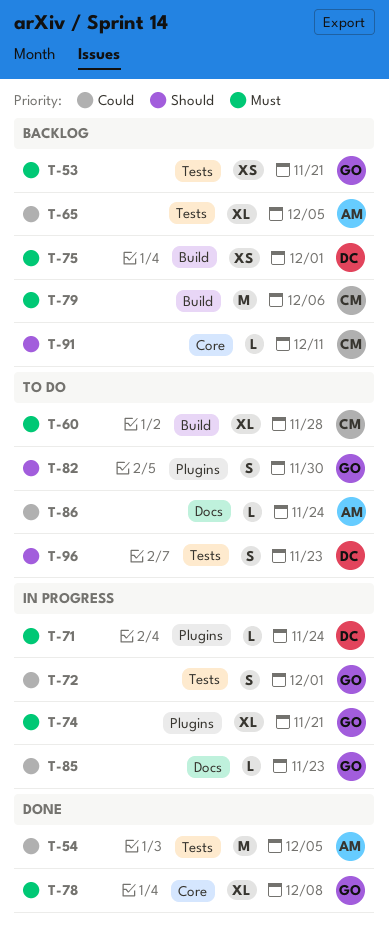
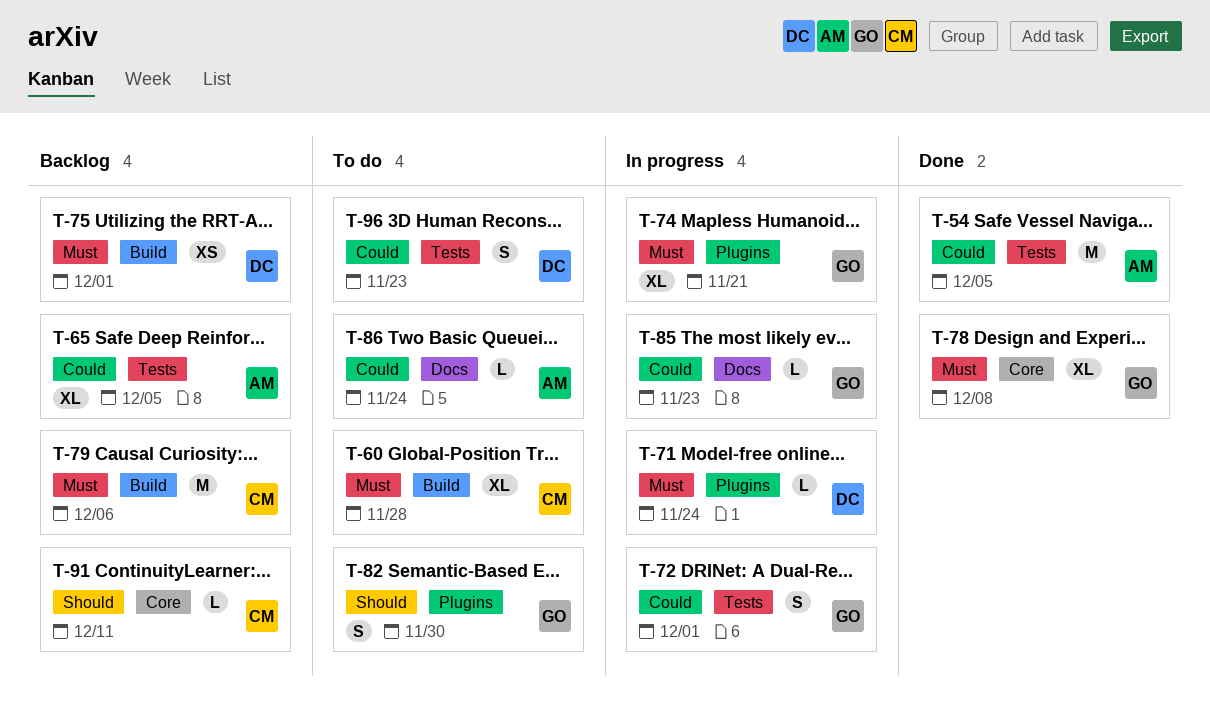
T-53: present -> none
T-96, priority: Should -> Could

